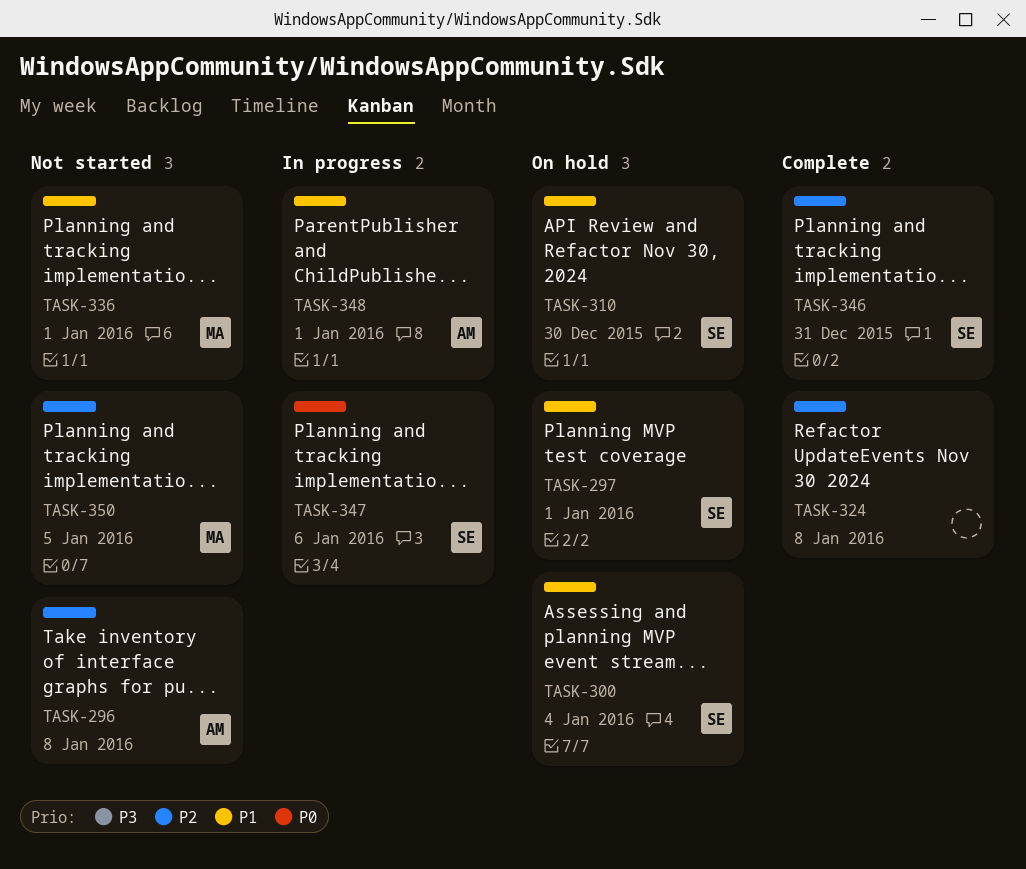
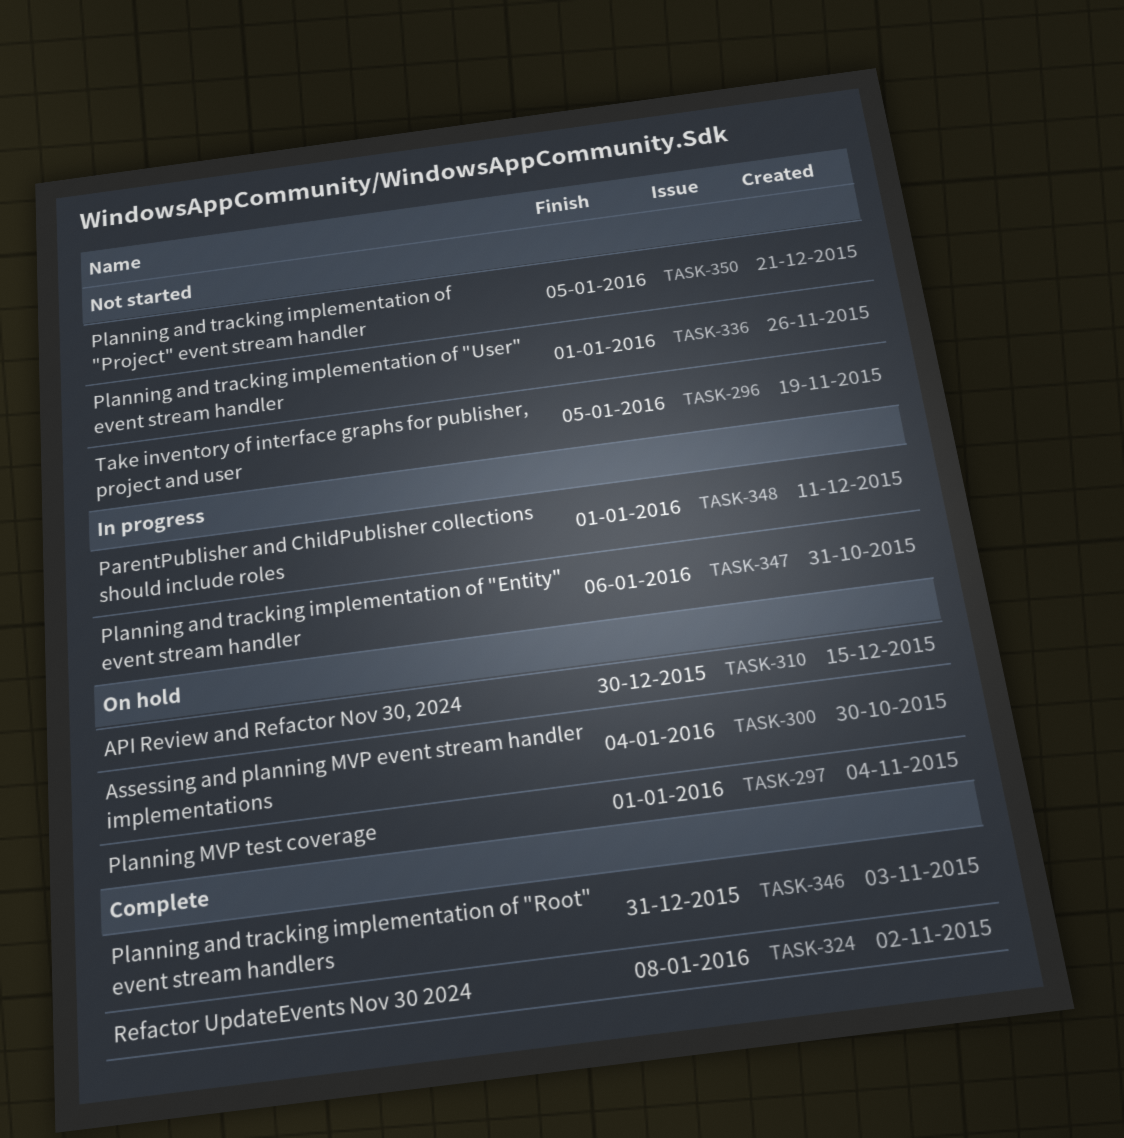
TASK-296, due: Jan 8 -> Jan 5

